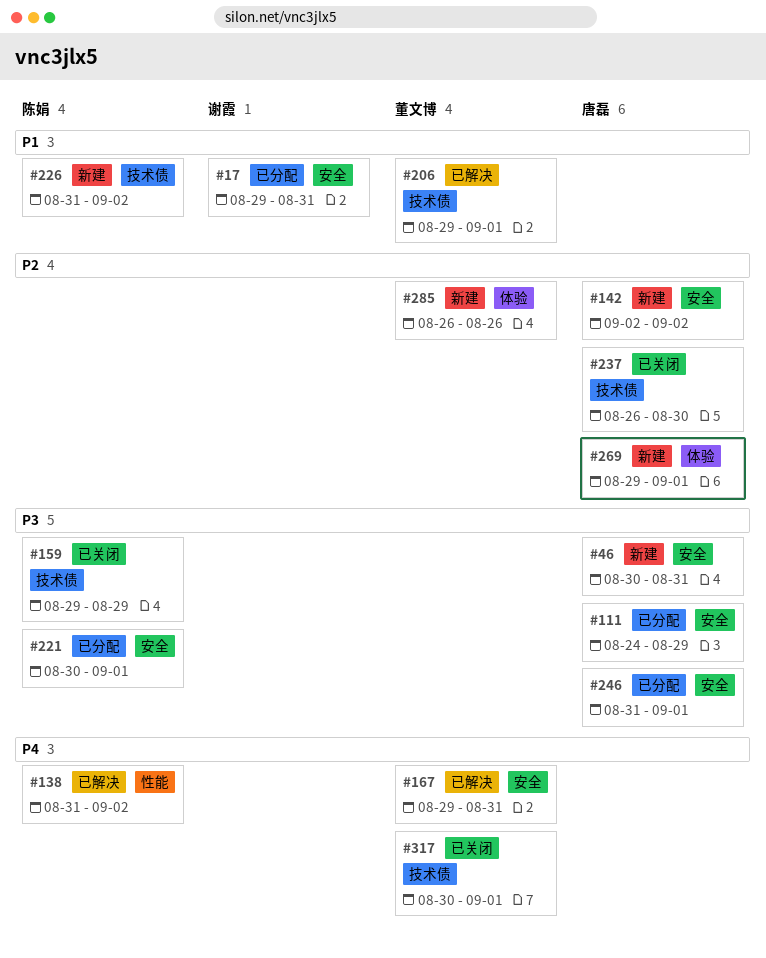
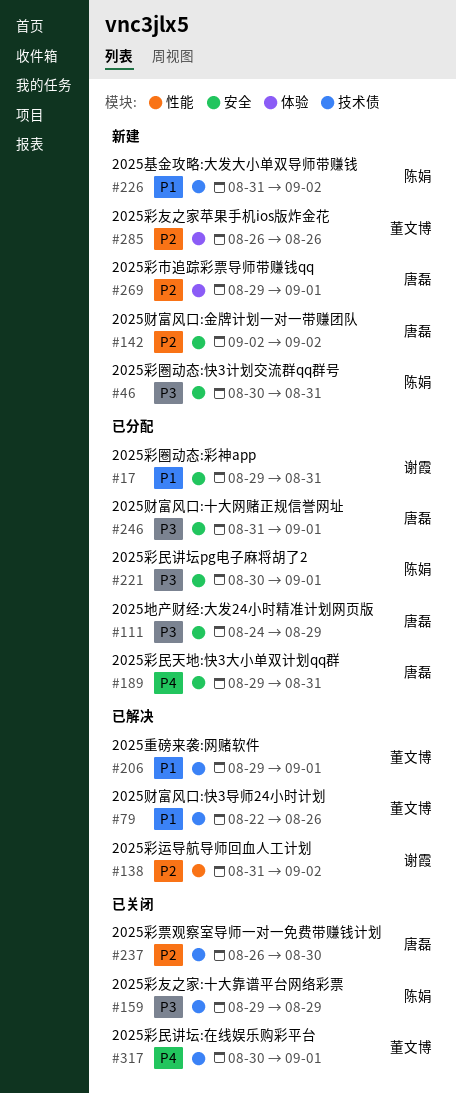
#46, owner: 唐磊 -> 陈娟
#79: none -> present
#138, owner: 陈娟 -> 谢霞
#138, priority: P4 -> P2
#167: present -> none
#189: none -> present

